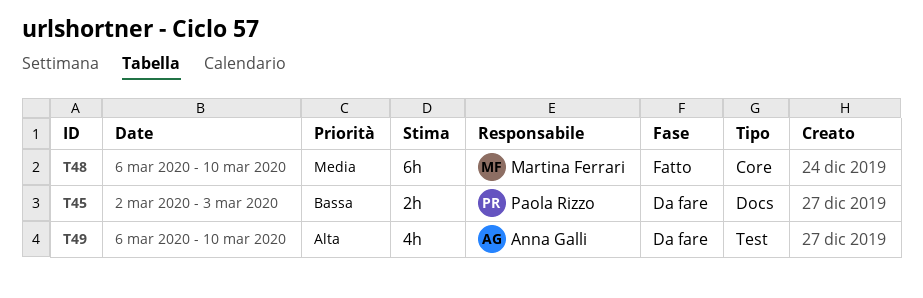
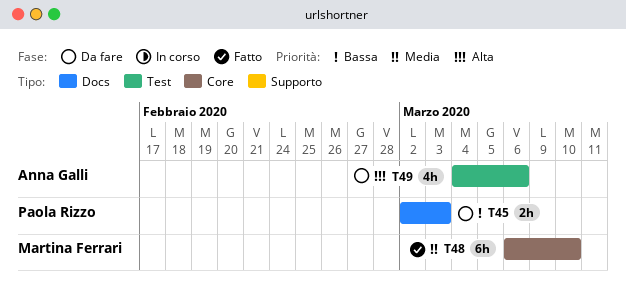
T49, start: Mar 6 -> Mar 4
T49, due: Mar 10 -> Mar 6

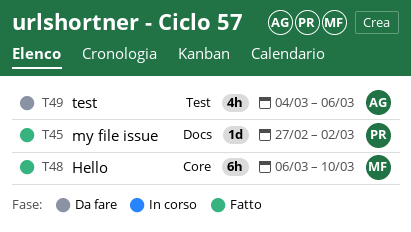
T45, status: Da fare -> Fatto
T45, estimate: 2h -> 1d
T45, start: Mar 2 -> Feb 27
T45, due: Mar 3 -> Mar 2

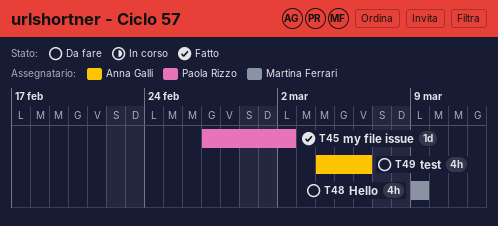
T48, status: Fatto -> Da fare
T48, estimate: 6h -> 4h
T48, start: Mar 6 -> Mar 9
T48, due: Mar 10 -> Mar 9

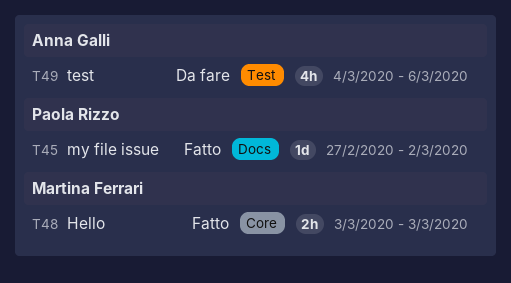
T48, status: Da fare -> Fatto
T48, estimate: 4h -> 2h
T48, start: Mar 9 -> Mar 3
T48, due: Mar 9 -> Mar 3

